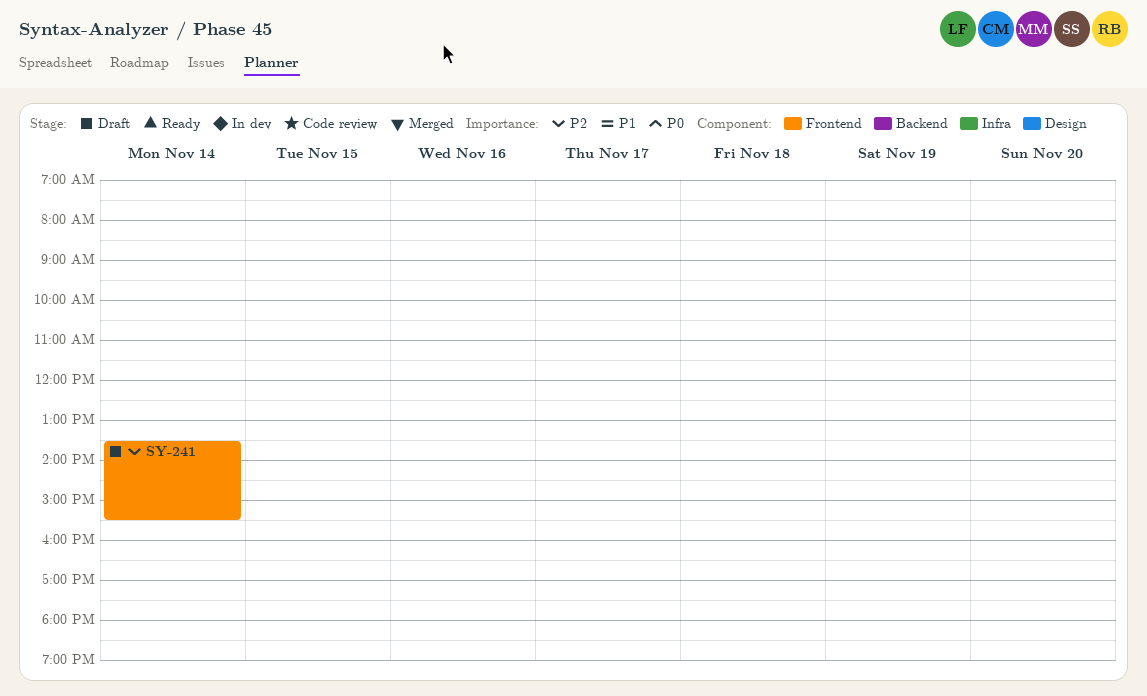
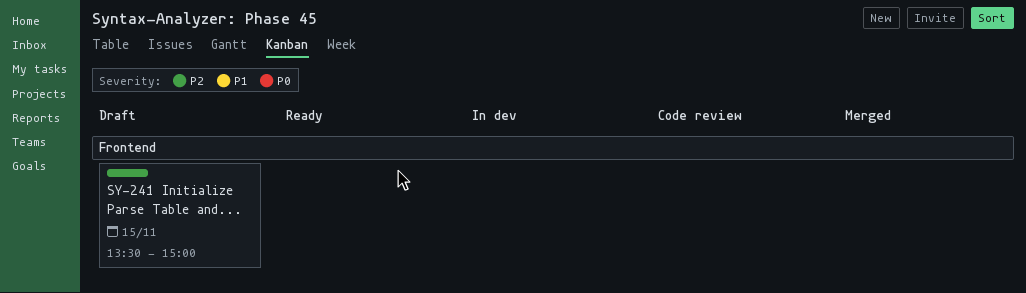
SY-241, day: Nov 14 -> Nov 15
SY-241, ends: 15:30 -> 15:00

